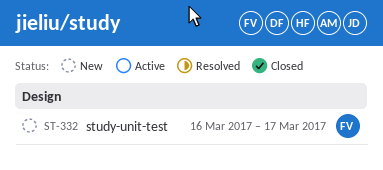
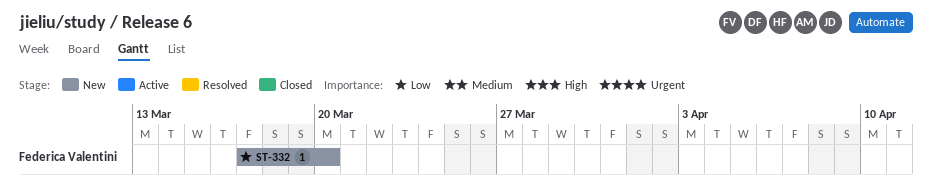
ST-332, start: Mar 16 -> Mar 17
ST-332, due: Mar 17 -> Mar 20

